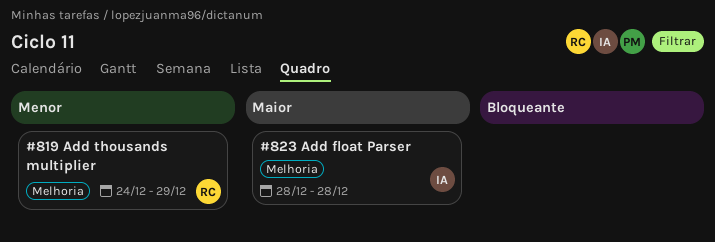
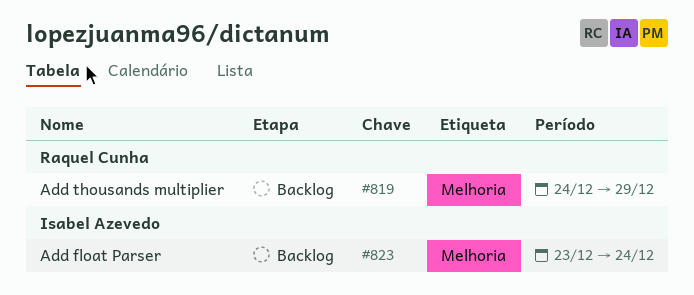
#823, start: Dec 28 -> Dec 23
#823, due: Dec 28 -> Dec 24

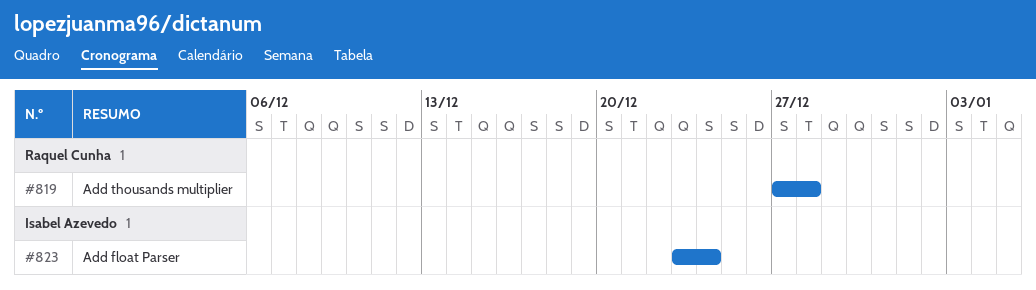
#819, start: Dec 24 -> Dec 27
#819, due: Dec 29 -> Dec 28

